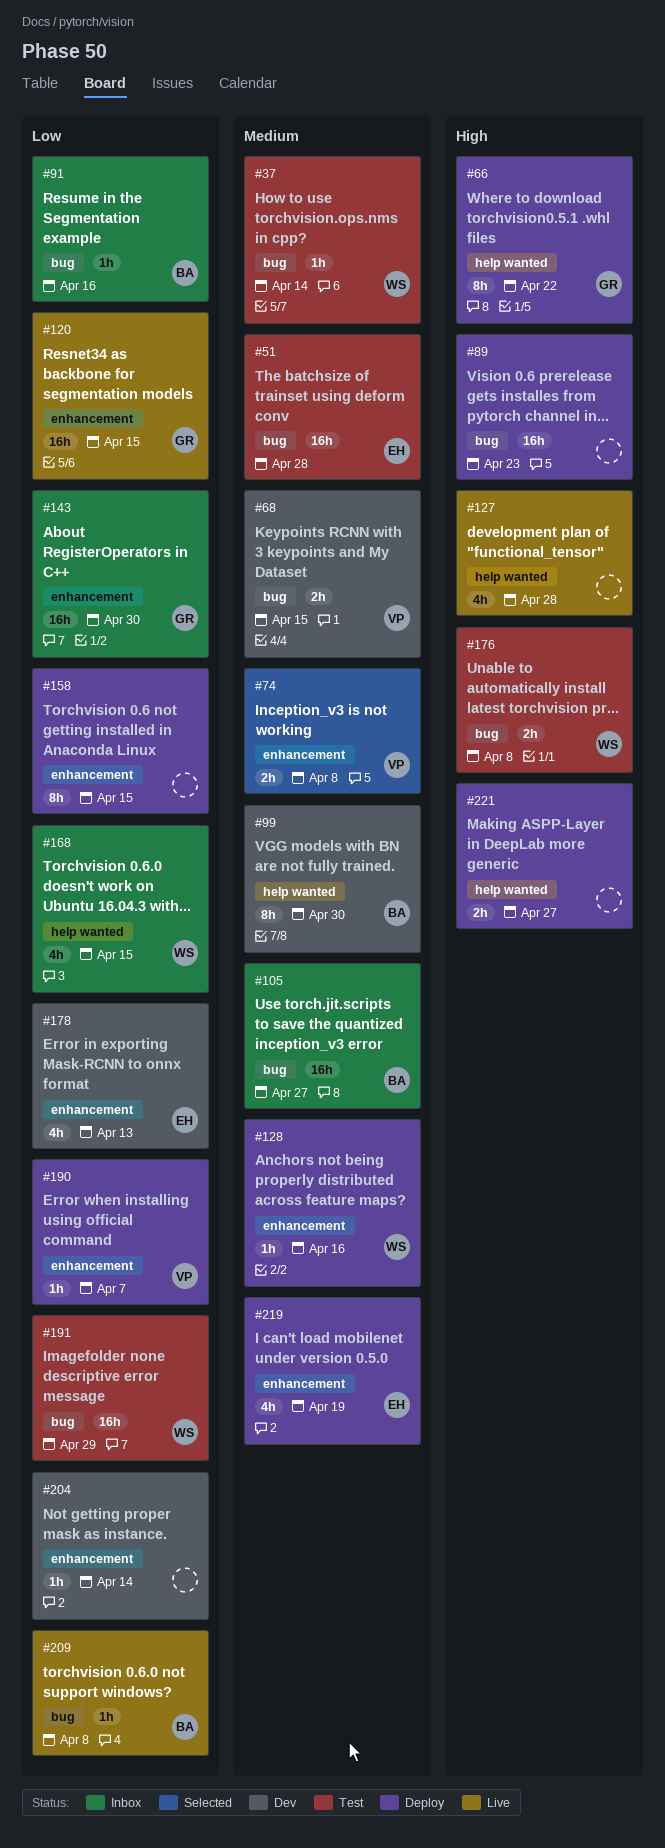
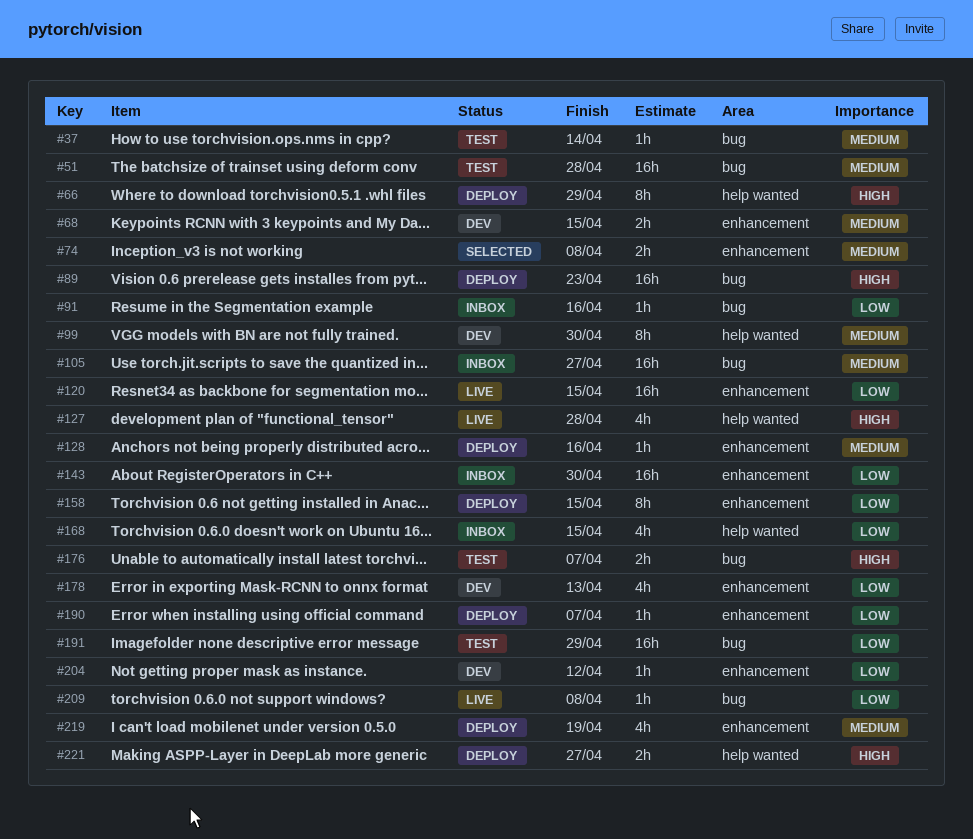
#66, due: Apr 22 -> Apr 29
#68, label: bug -> enhancement
#176, due: Apr 8 -> Apr 7
#204, due: Apr 14 -> Apr 12

